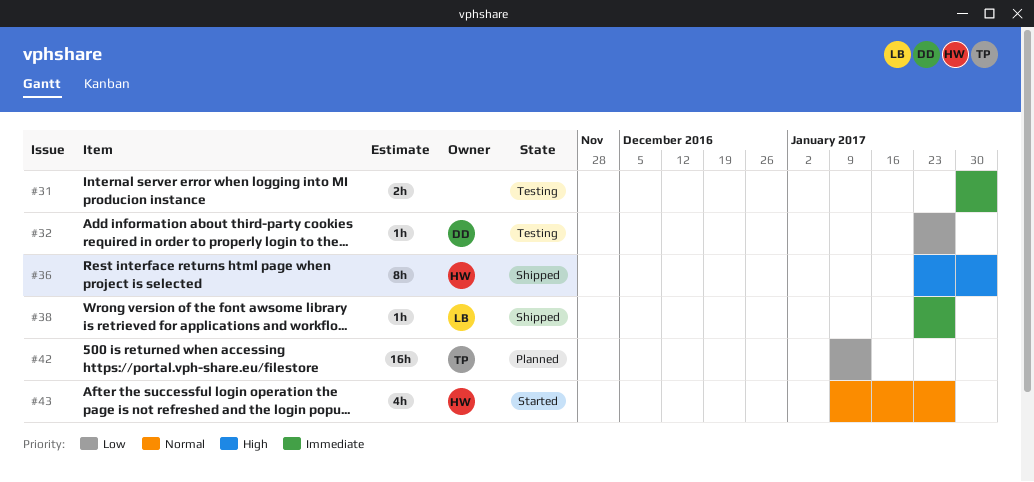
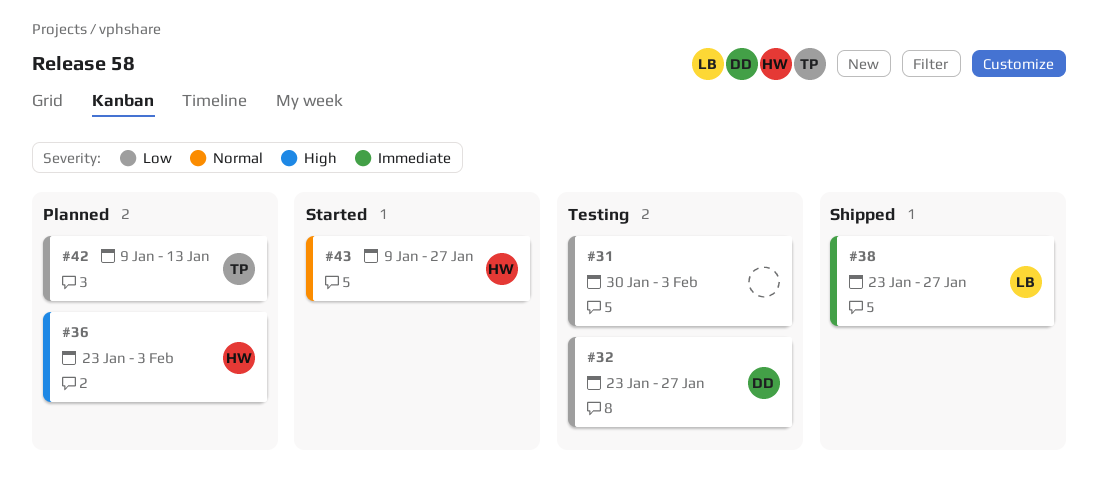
#31, priority: Immediate -> Low
#36, status: Shipped -> Planned

